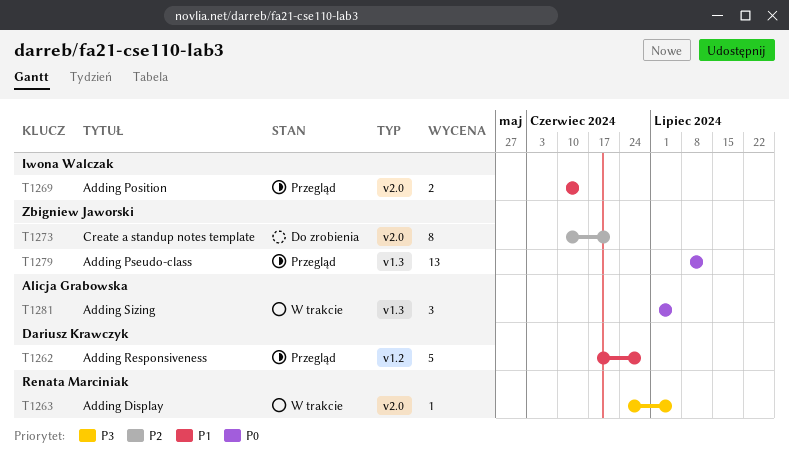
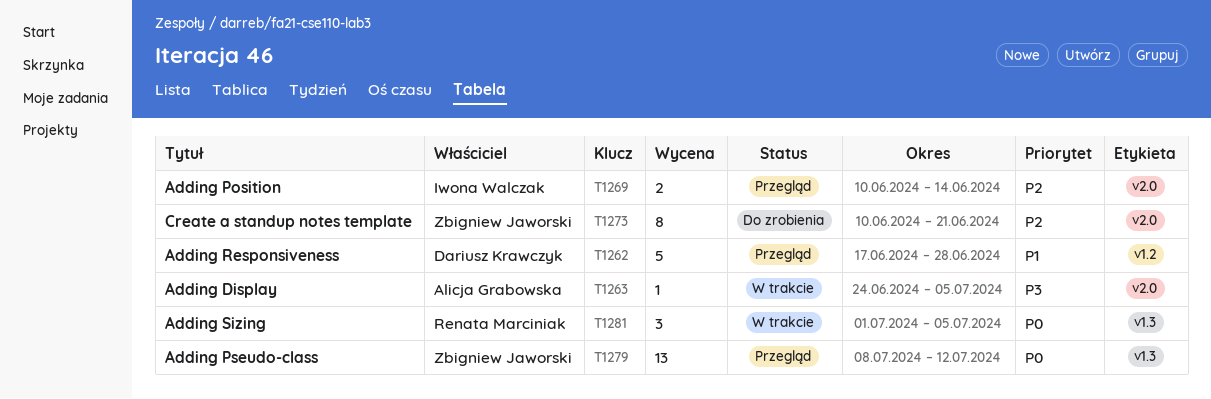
T1263, owner: Renata Marciniak -> Alicja Grabowska
T1269, priority: P1 -> P2
T1281, owner: Alicja Grabowska -> Renata Marciniak

